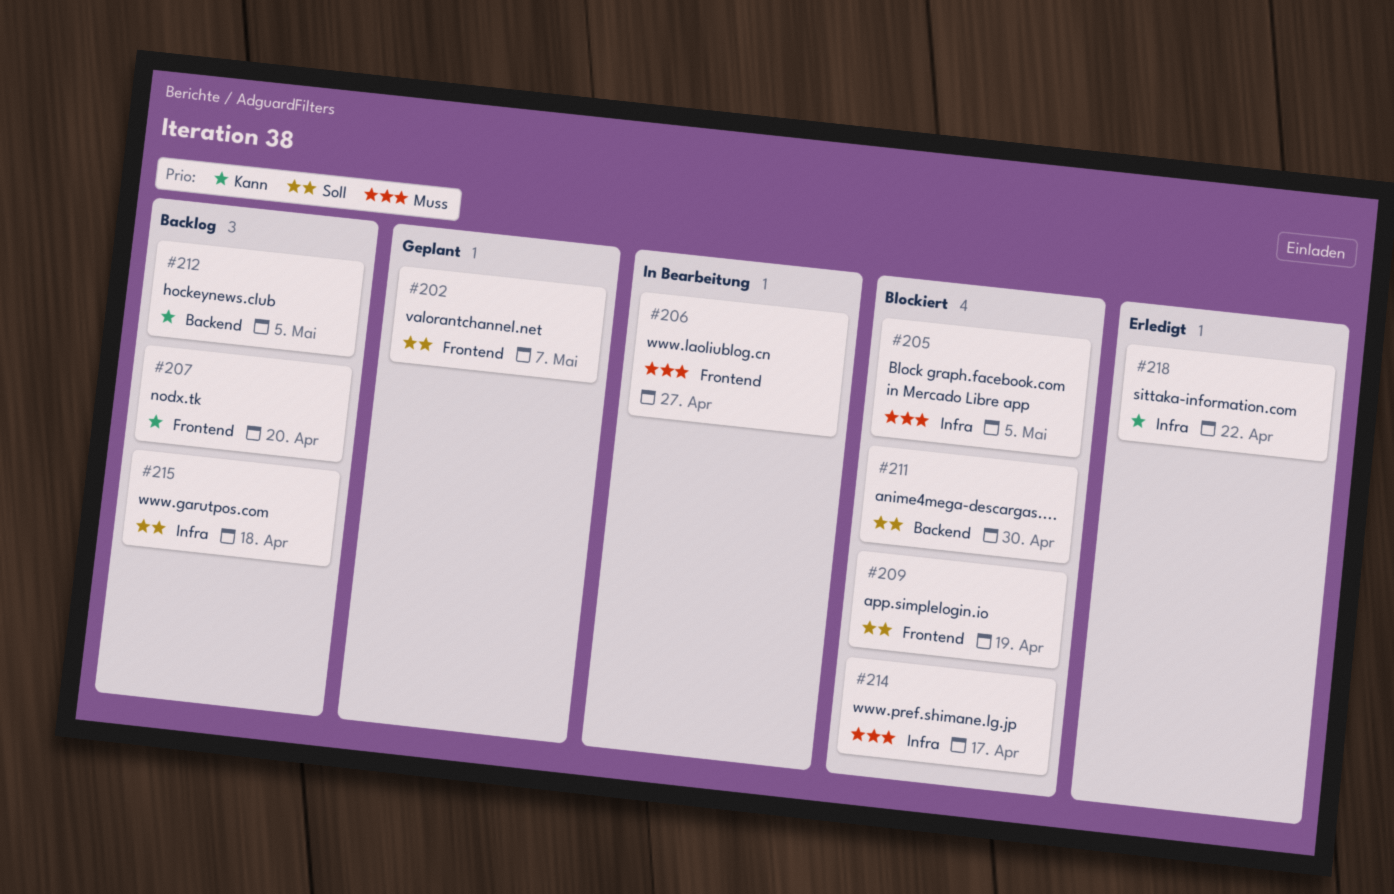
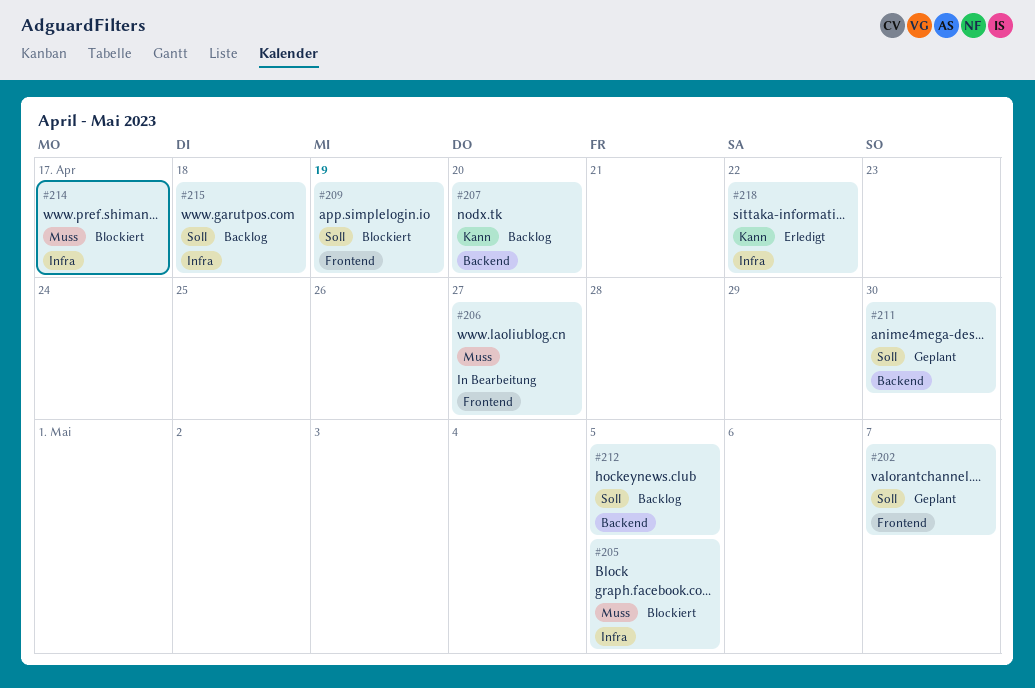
#207, label: Frontend -> Backend
#211, status: Blockiert -> Geplant
#212, priority: Kann -> Soll

